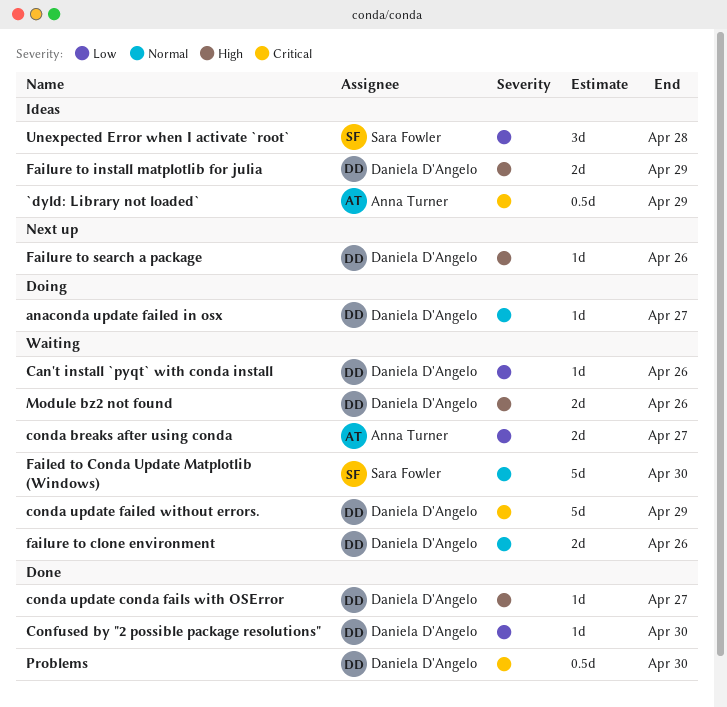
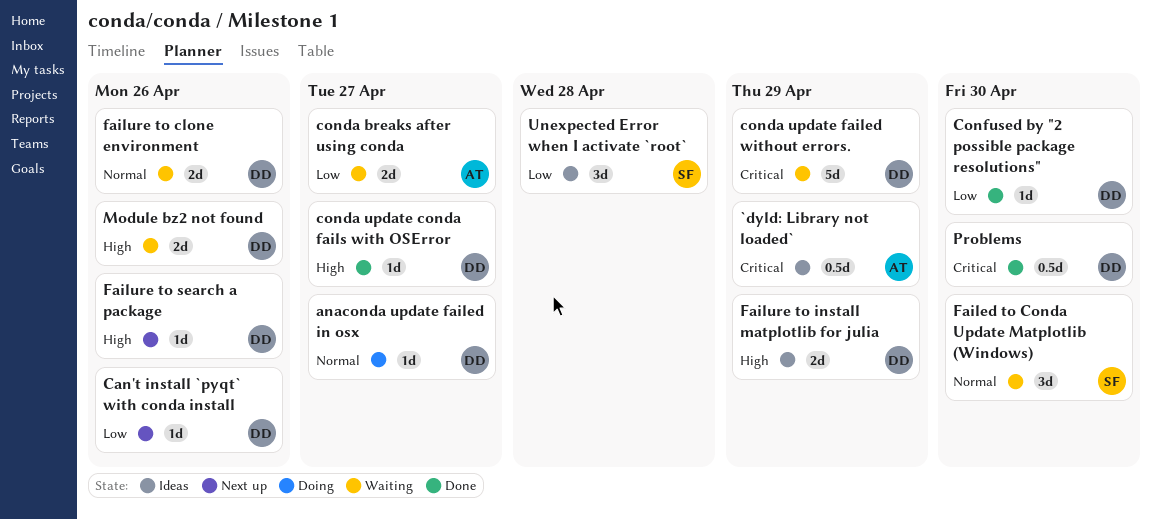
Can't install `pyqt` with conda install, status: Waiting -> Next up
Failed to Conda Update Matplotlib (Windows), estimate: 5d -> 3d

